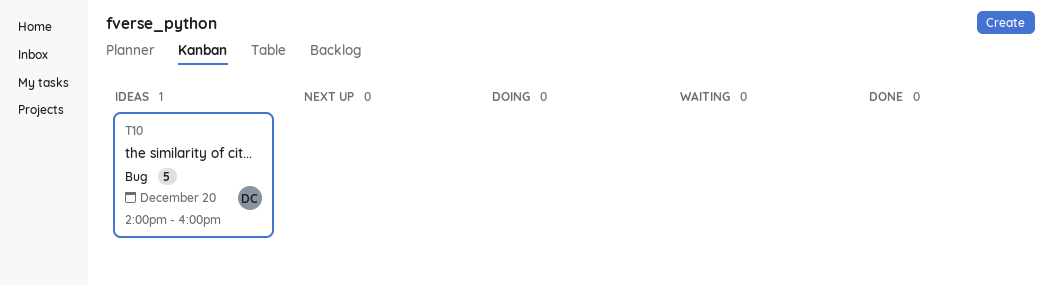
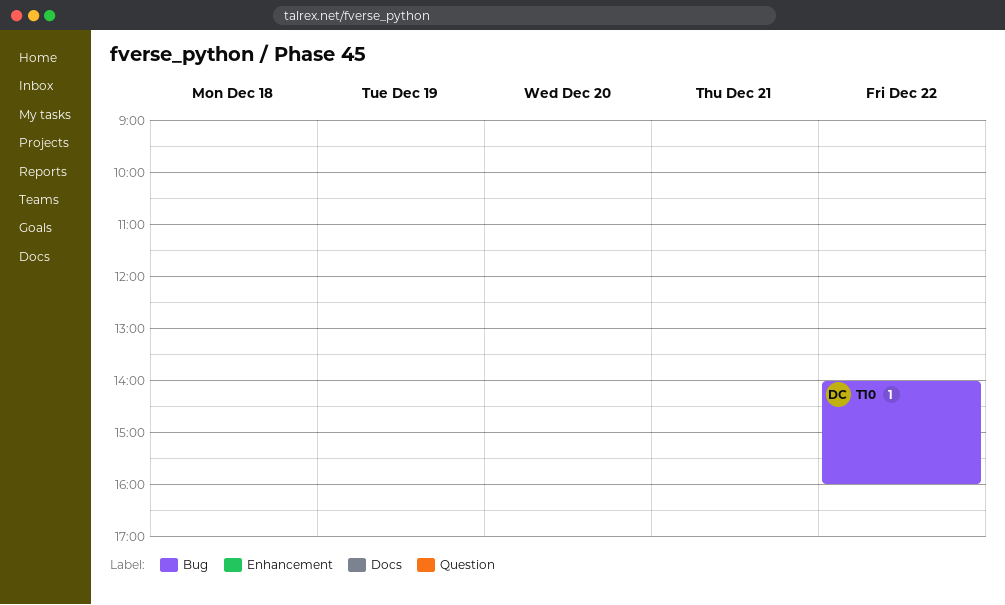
T10, estimate: 5 -> 1
T10, day: Dec 20 -> Dec 22

